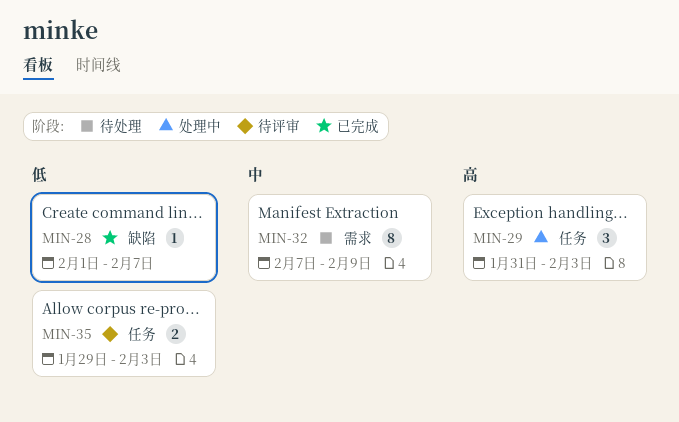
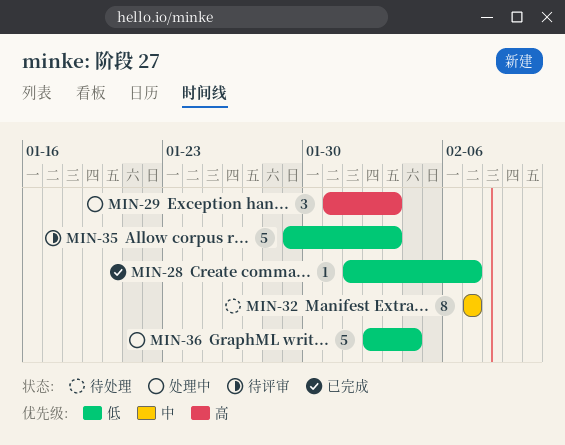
MIN-32, due: Feb 9 -> Feb 7
MIN-35, estimate: 2 -> 5
MIN-36: none -> present

